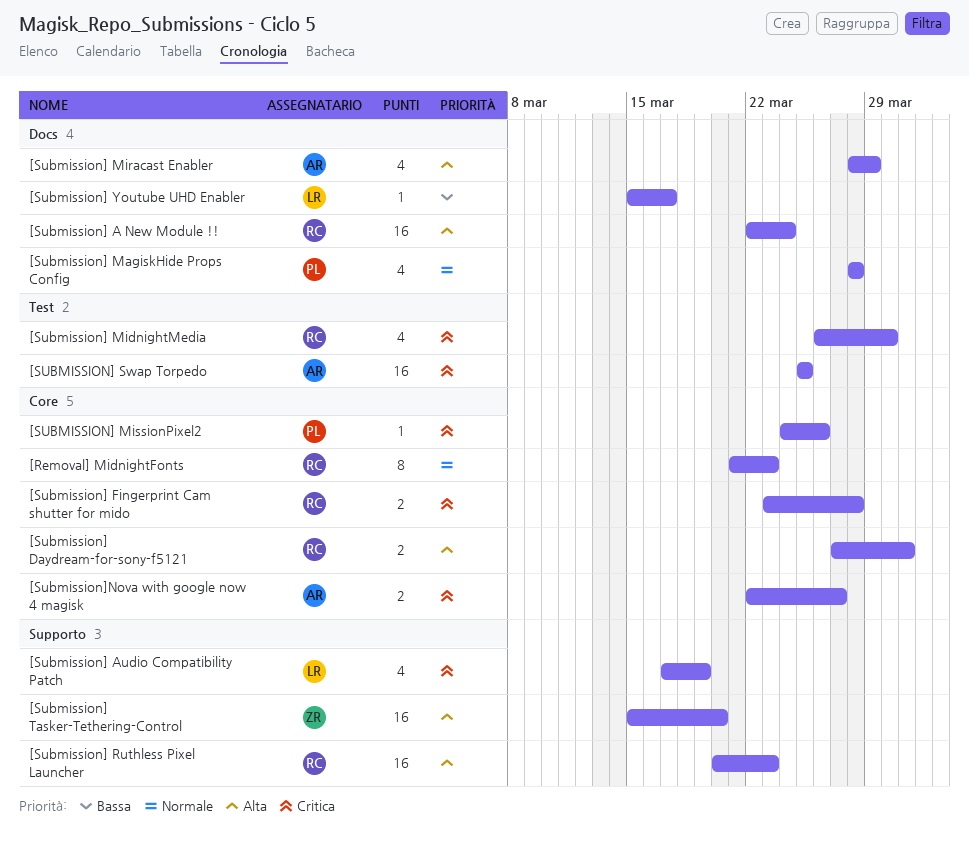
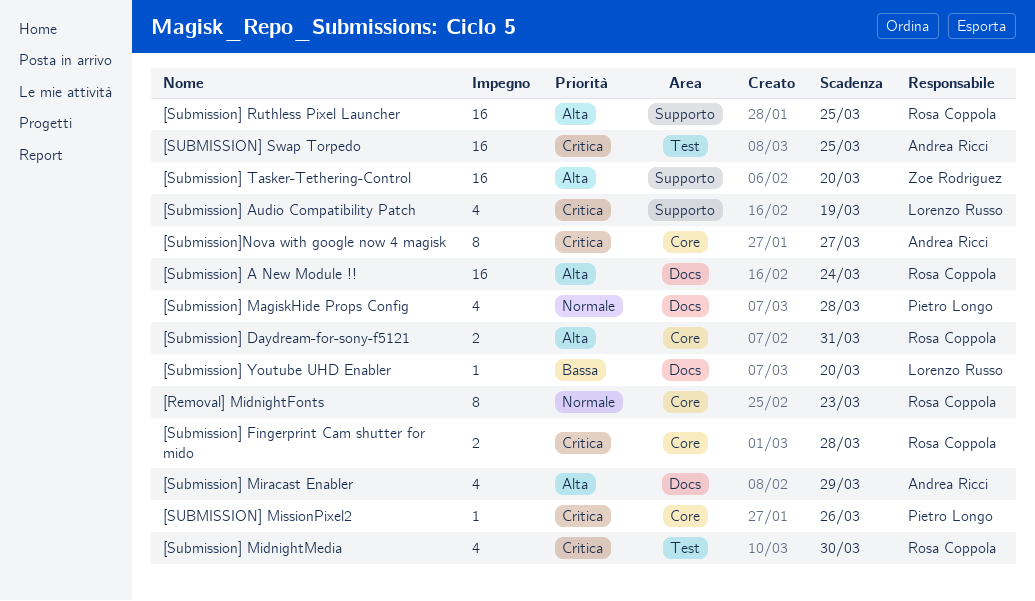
[Submission] Ruthless Pixel Launcher, due: Mar 23 -> Mar 25
[Submission] Youtube UHD Enabler, due: Mar 17 -> Mar 20
[Submission]Nova with google now 4 magisk, estimate: 2 -> 8

